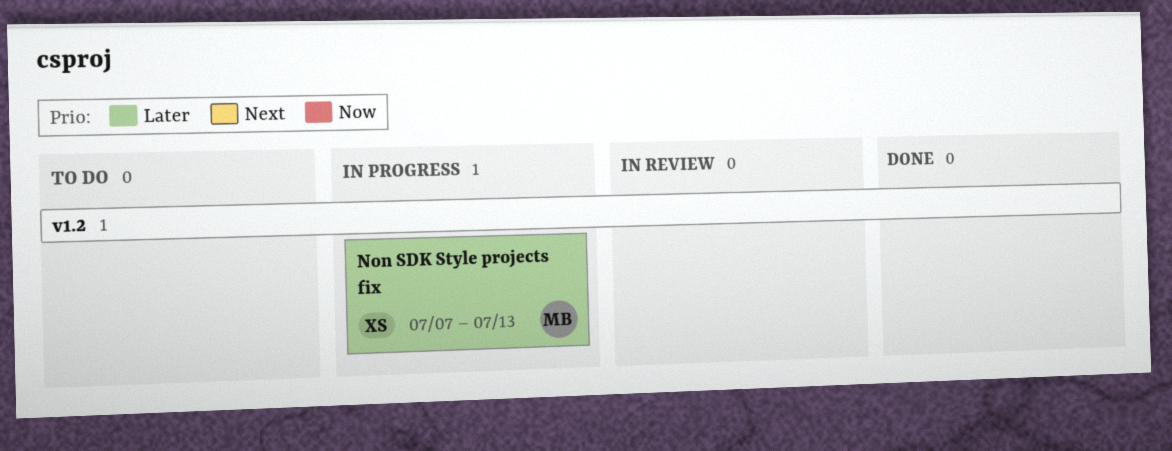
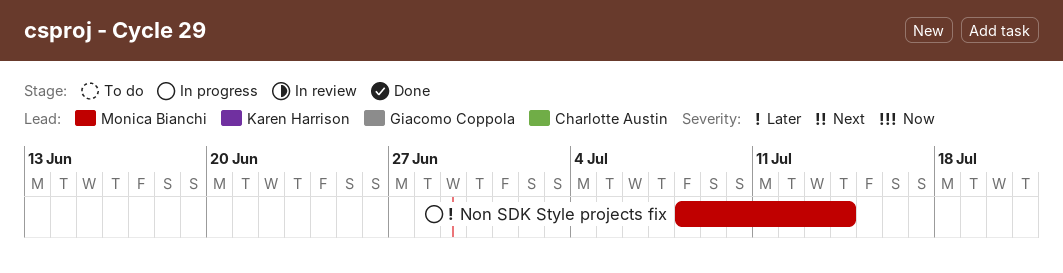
Non SDK Style projects fix, start: Jul 7 -> Jul 8
Non SDK Style projects fix, due: Jul 13 -> Jul 14

